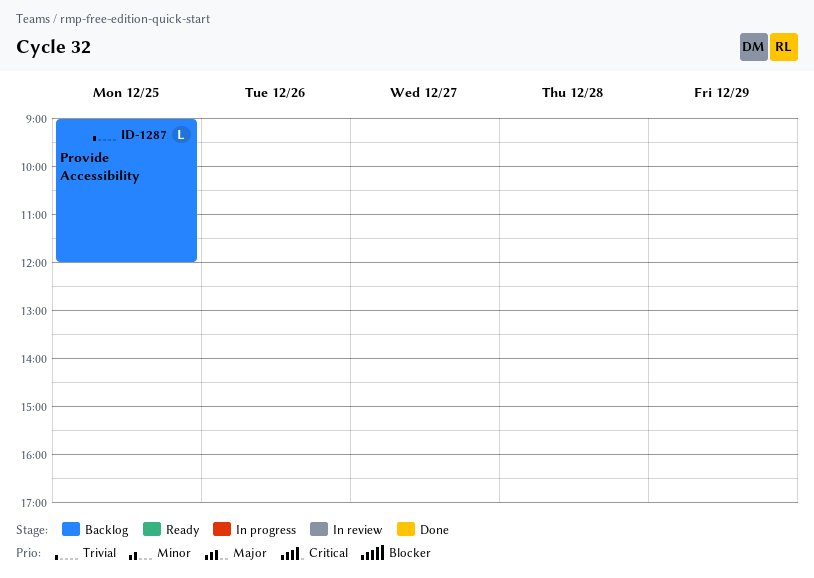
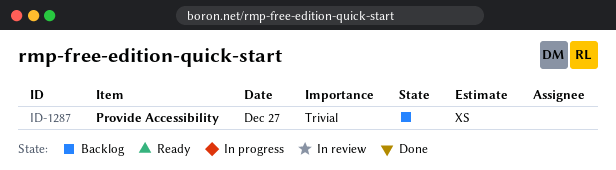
ID-1287, estimate: L -> XS
ID-1287, day: Dec 25 -> Dec 27

